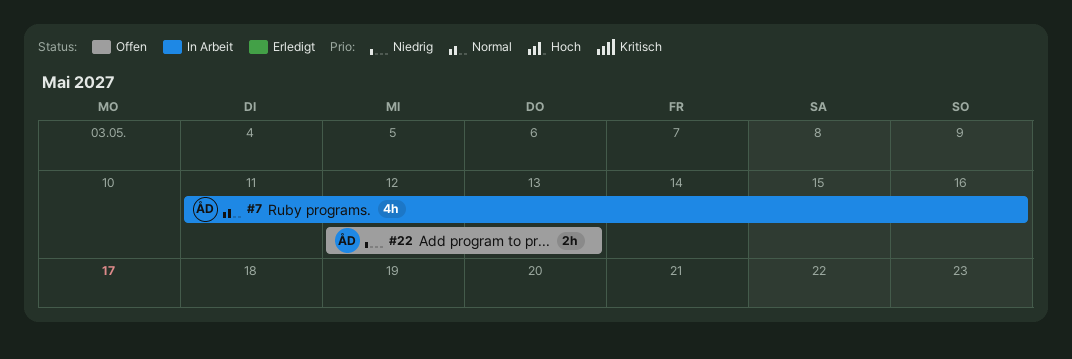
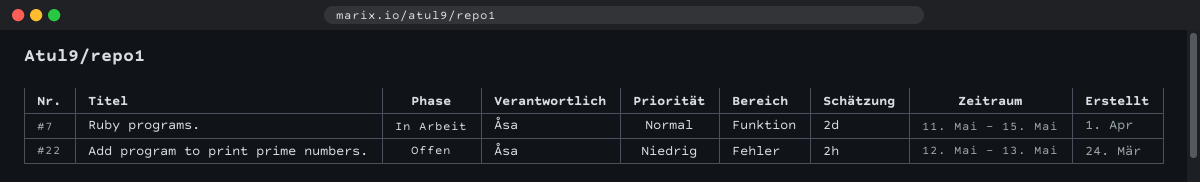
#7, estimate: 4h -> 2d
#7, due: May 16 -> May 15

